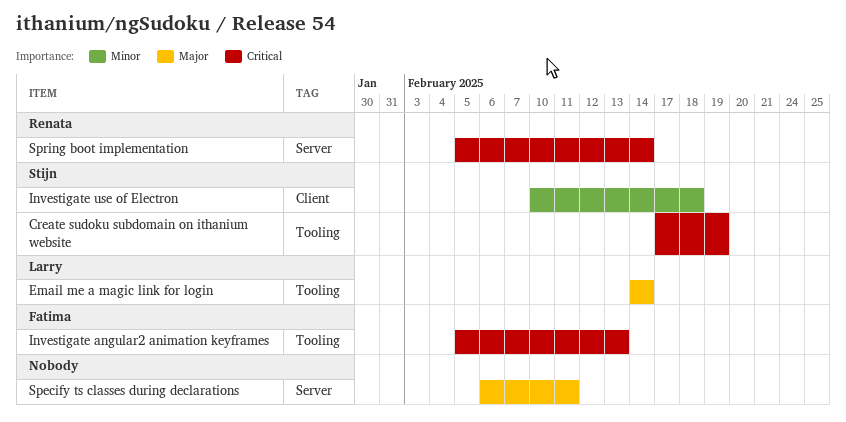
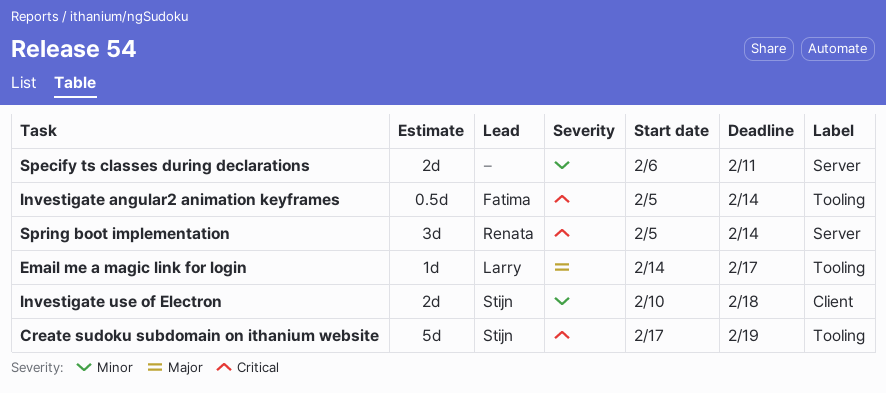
Email me a magic link for login, due: Feb 14 -> Feb 17
Investigate angular2 animation keyframes, due: Feb 13 -> Feb 14
Specify ts classes during declarations, priority: Major -> Minor

